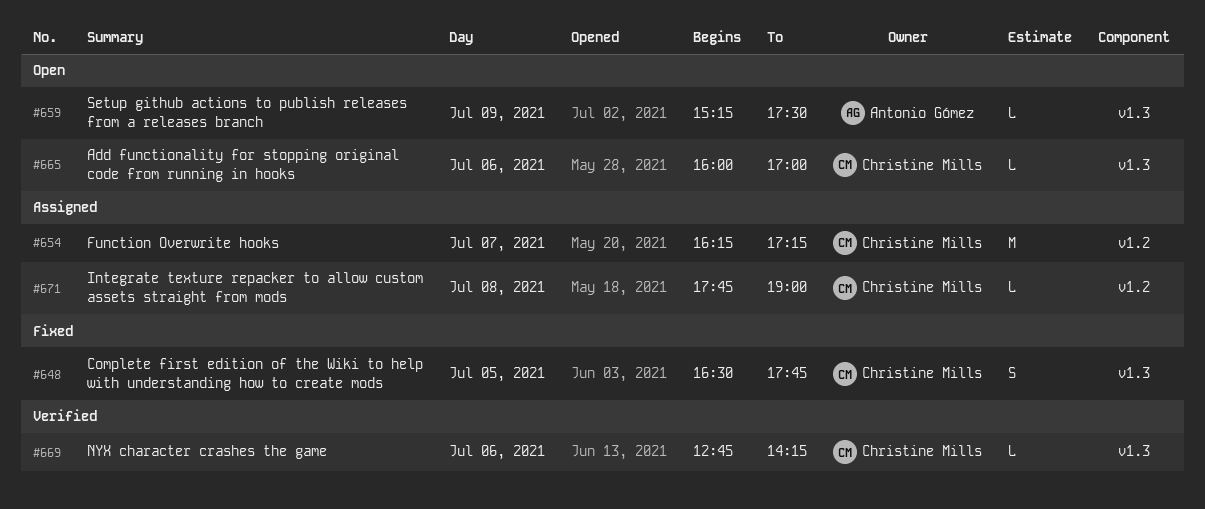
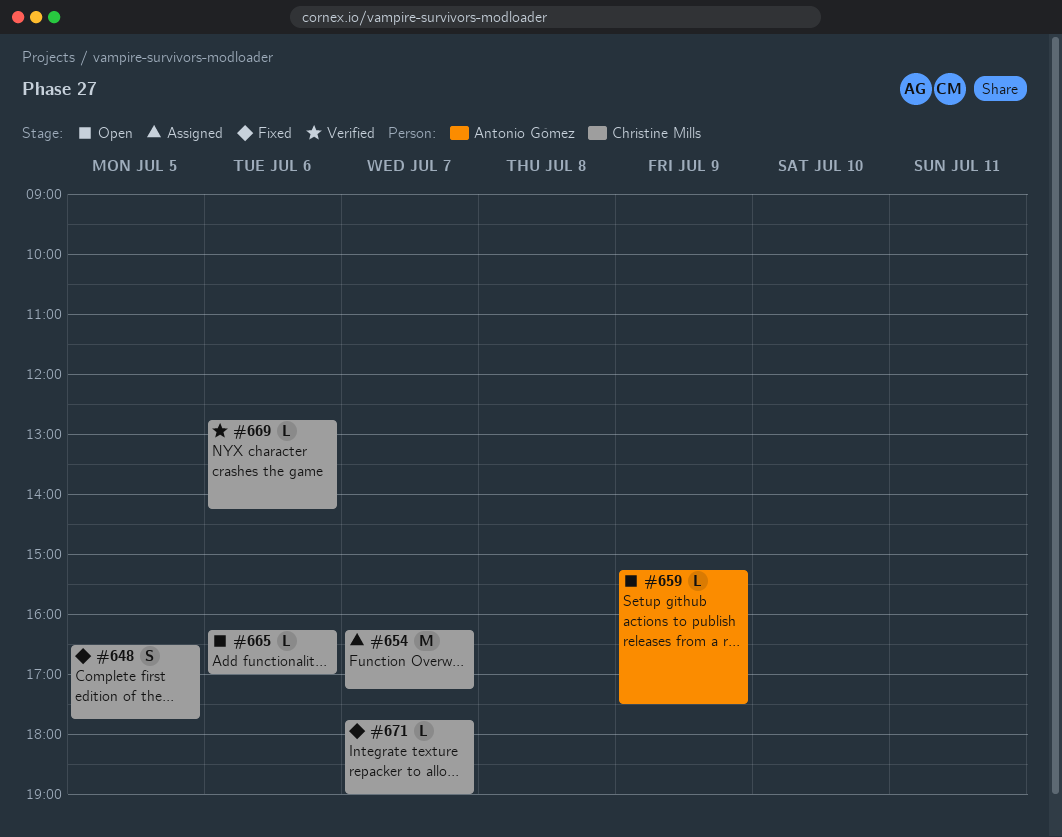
#665, begins: 16:00 -> 16:15
#671, status: Assigned -> Fixed
#671, day: Jul 8 -> Jul 7

